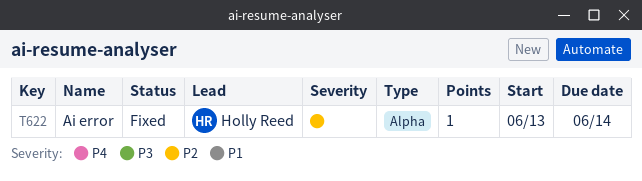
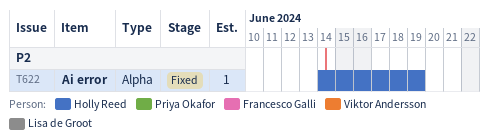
T622, start: Jun 13 -> Jun 14
T622, due: Jun 14 -> Jun 19

